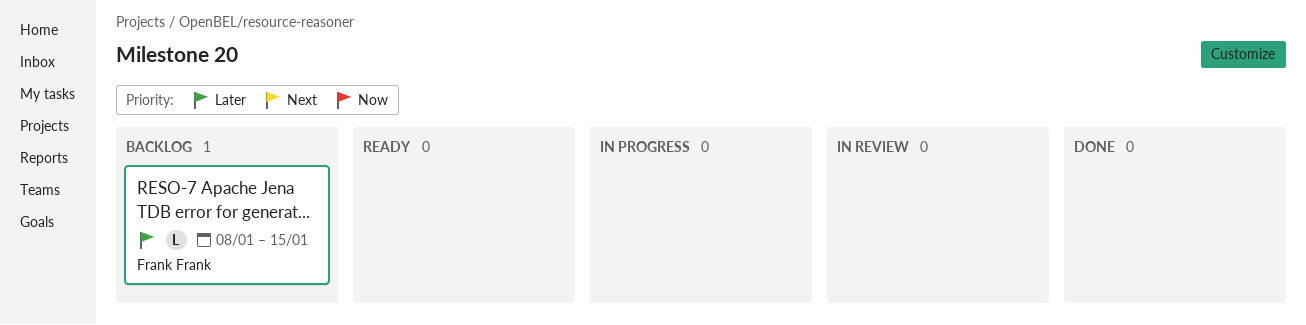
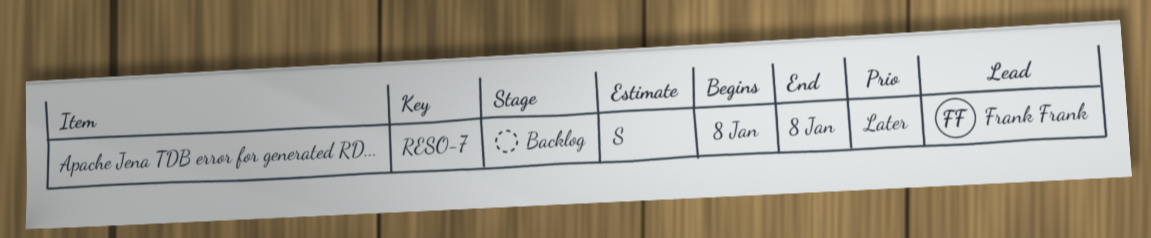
RESO-7, estimate: L -> S
RESO-7, due: Jan 15 -> Jan 8

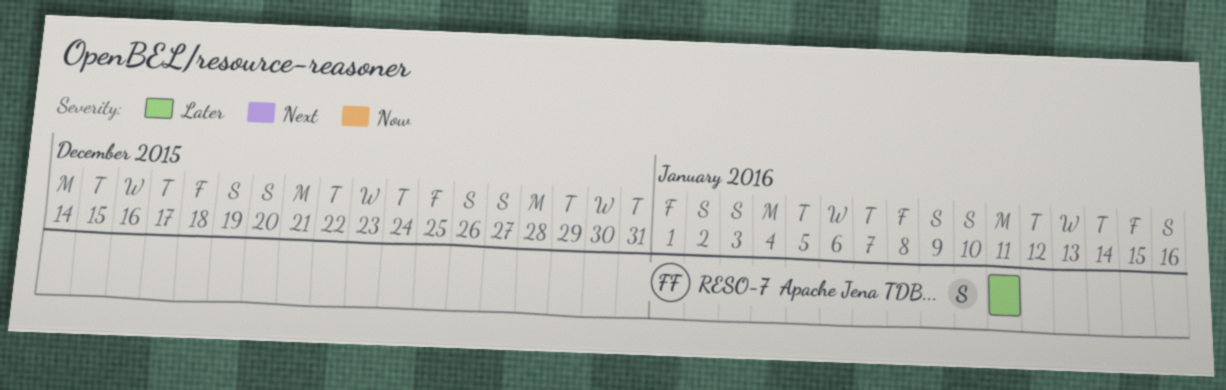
RESO-7, start: Jan 8 -> Jan 11
RESO-7, due: Jan 8 -> Jan 11

